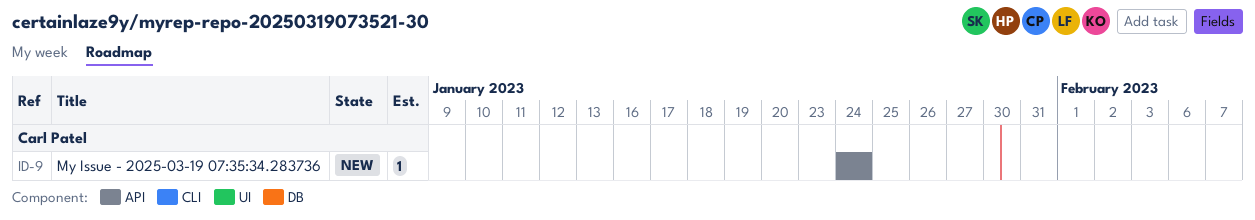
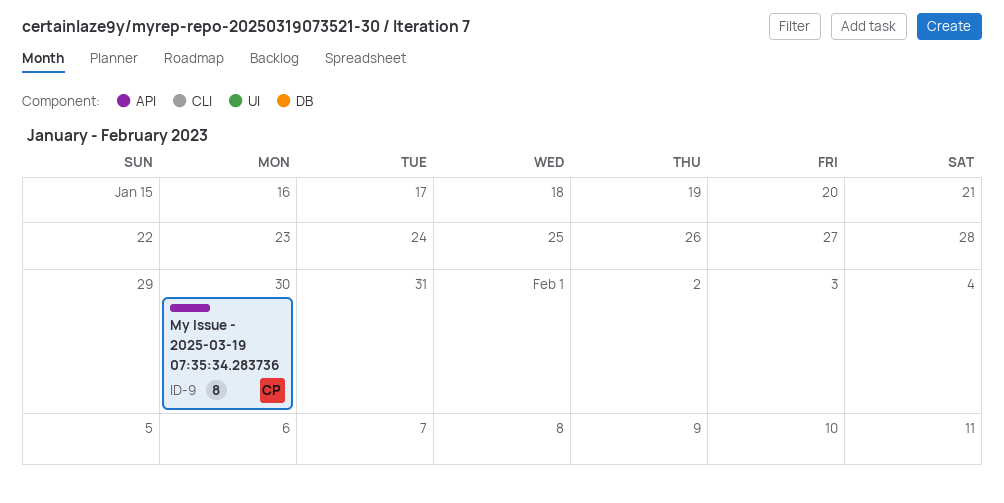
ID-9, estimate: 1 -> 8
ID-9, due: Jan 24 -> Jan 30

